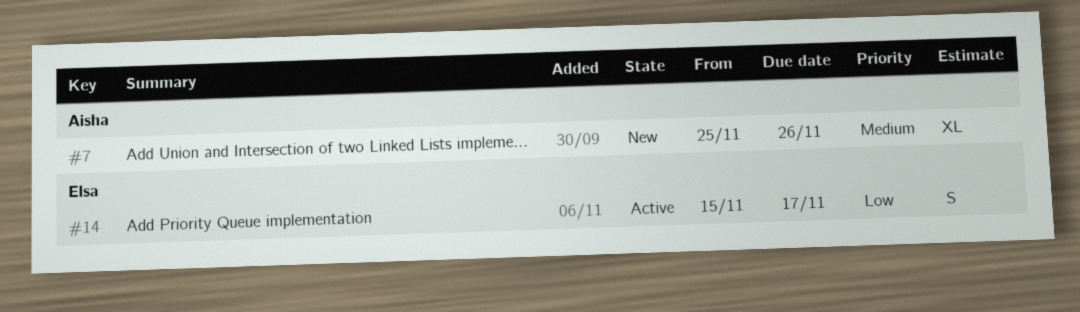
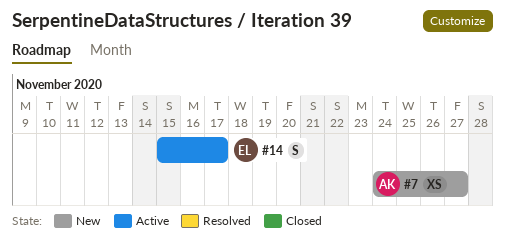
#7, estimate: XL -> XS
#7, start: Nov 25 -> Nov 24
#7, due: Nov 26 -> Nov 27

